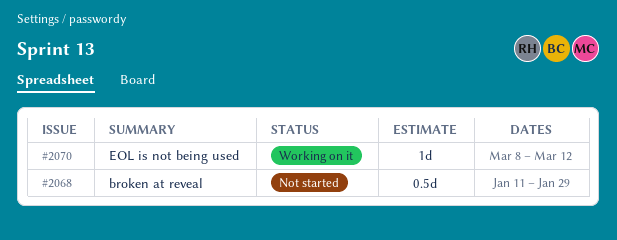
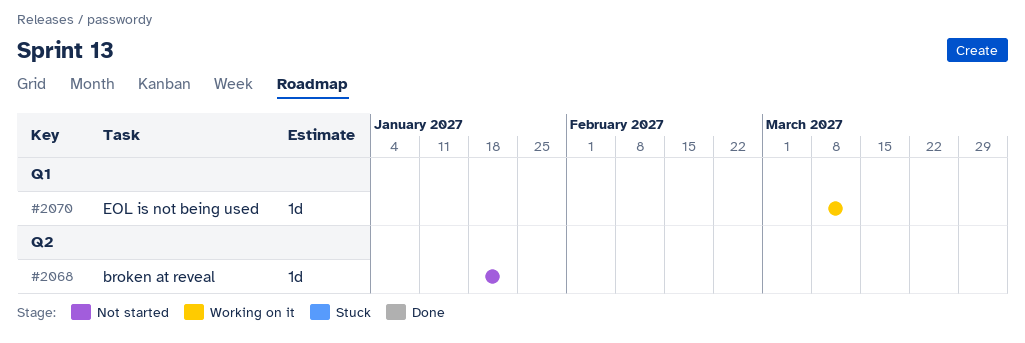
#2068, estimate: 0.5d -> 1d
#2068, start: Jan 11 -> Jan 18
#2068, due: Jan 29 -> Jan 22

